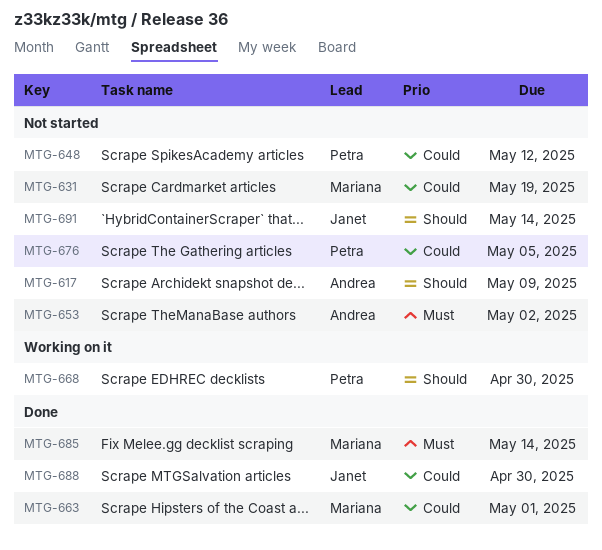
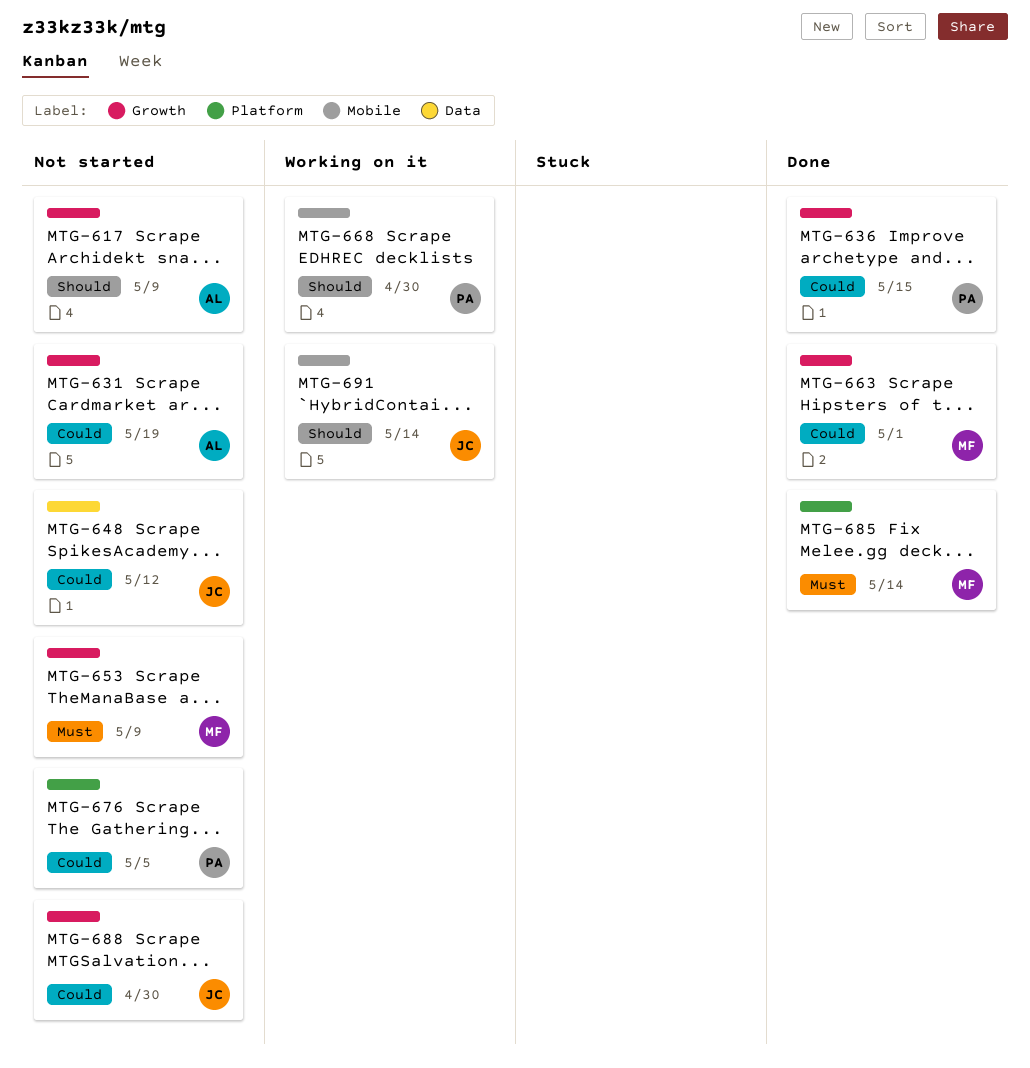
MTG-631, owner: Mariana -> Andrea
MTG-636: none -> present
MTG-648, owner: Petra -> Janet
MTG-653, owner: Andrea -> Mariana
MTG-653, due: May 2 -> May 9
MTG-688, status: Done -> Not started
MTG-691, status: Not started -> Working on it

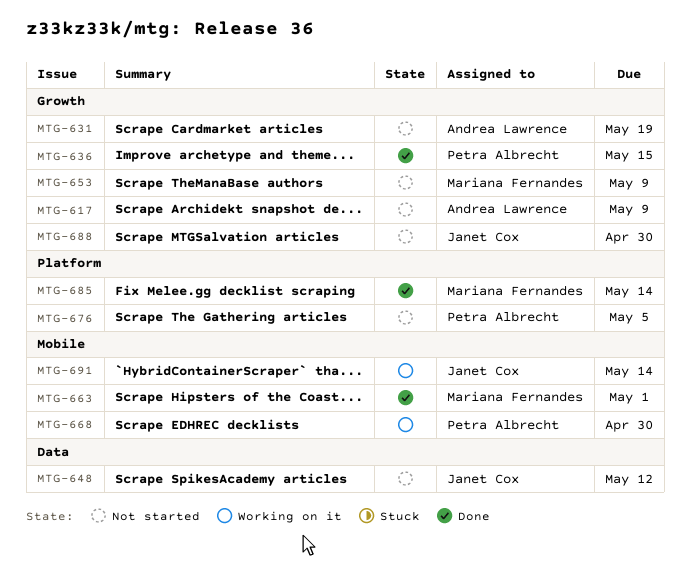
MTG-663, label: Growth -> Mobile

